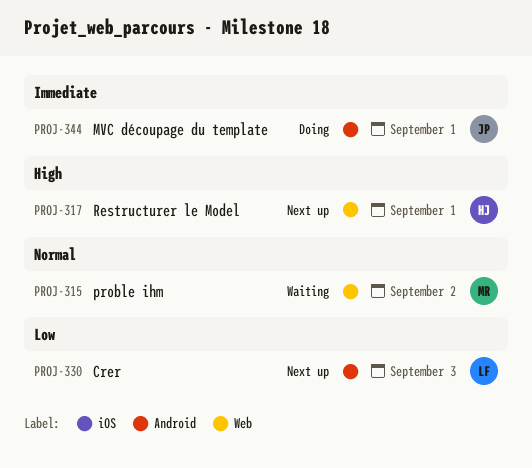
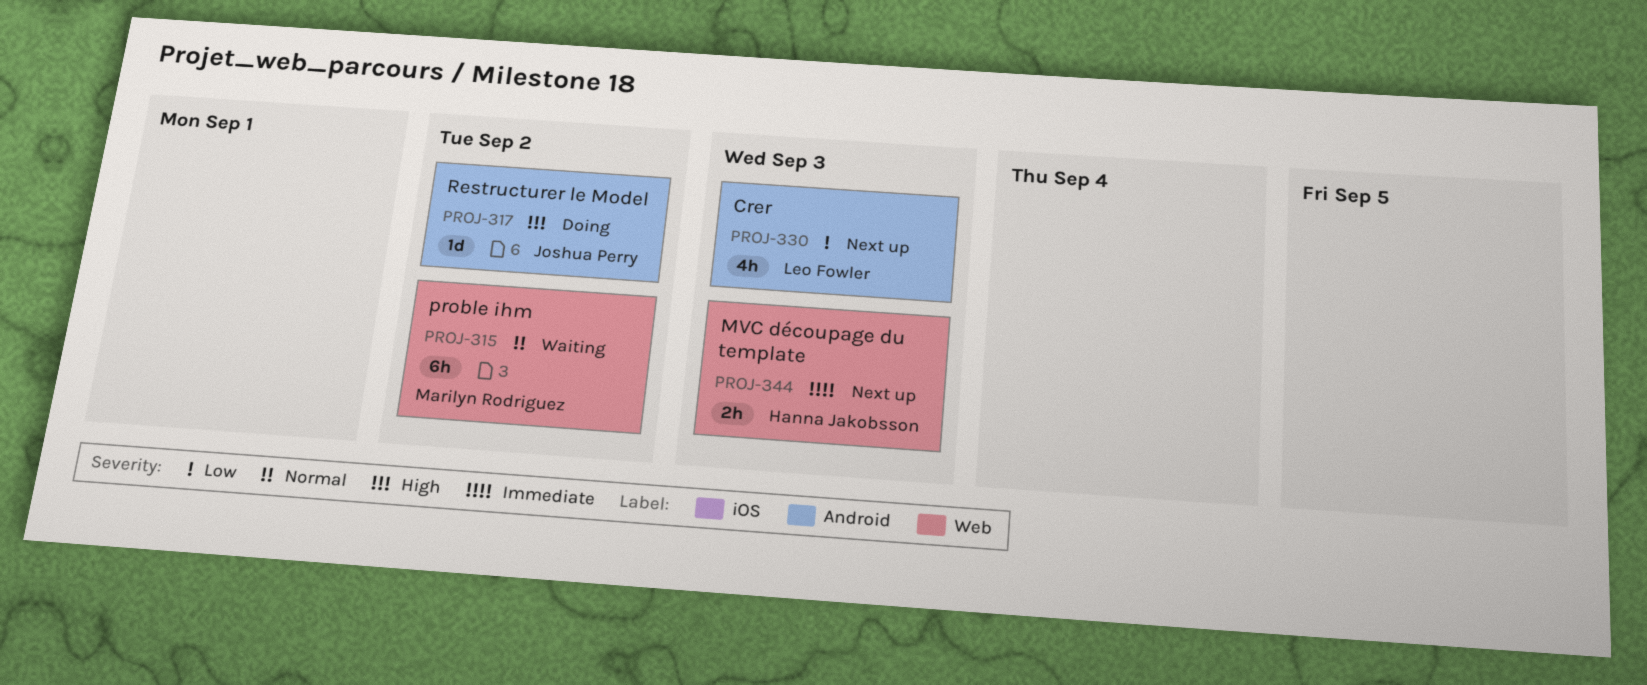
PROJ-317, status: Next up -> Doing
PROJ-317, owner: Hanna Jakobsson -> Joshua Perry
PROJ-317, label: Web -> Android
PROJ-317, due: Sep 1 -> Sep 2
PROJ-344, status: Doing -> Next up
PROJ-344, owner: Joshua Perry -> Hanna Jakobsson
PROJ-344, label: Android -> Web
PROJ-344, due: Sep 1 -> Sep 3

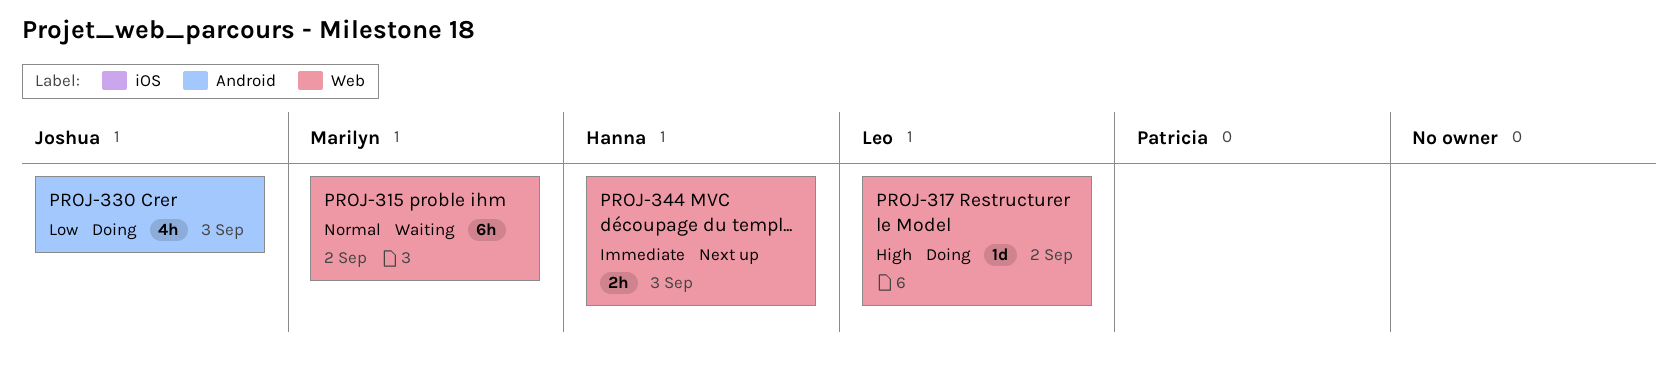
PROJ-317, owner: Joshua Perry -> Leo Fowler
PROJ-317, label: Android -> Web
PROJ-330, status: Next up -> Doing
PROJ-330, owner: Leo Fowler -> Joshua Perry

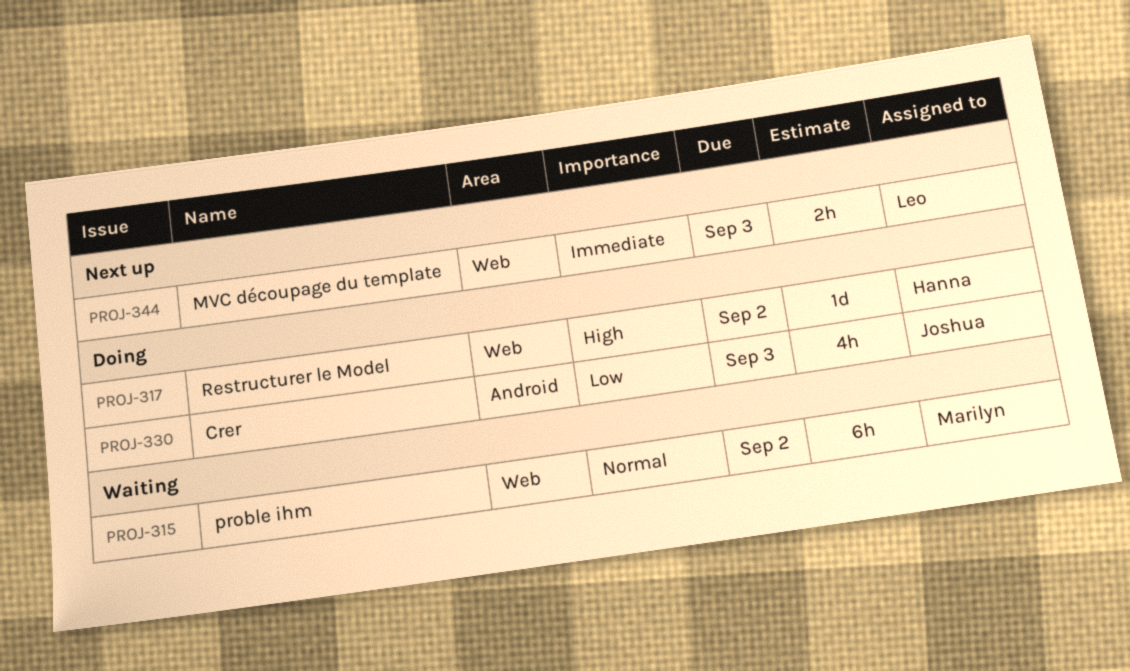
PROJ-317, owner: Leo -> Hanna
PROJ-344, owner: Hanna -> Leo

